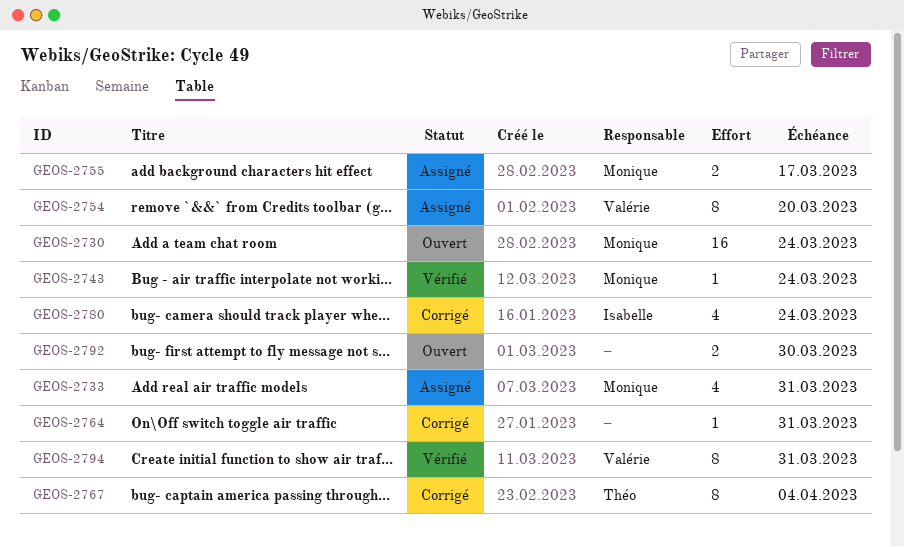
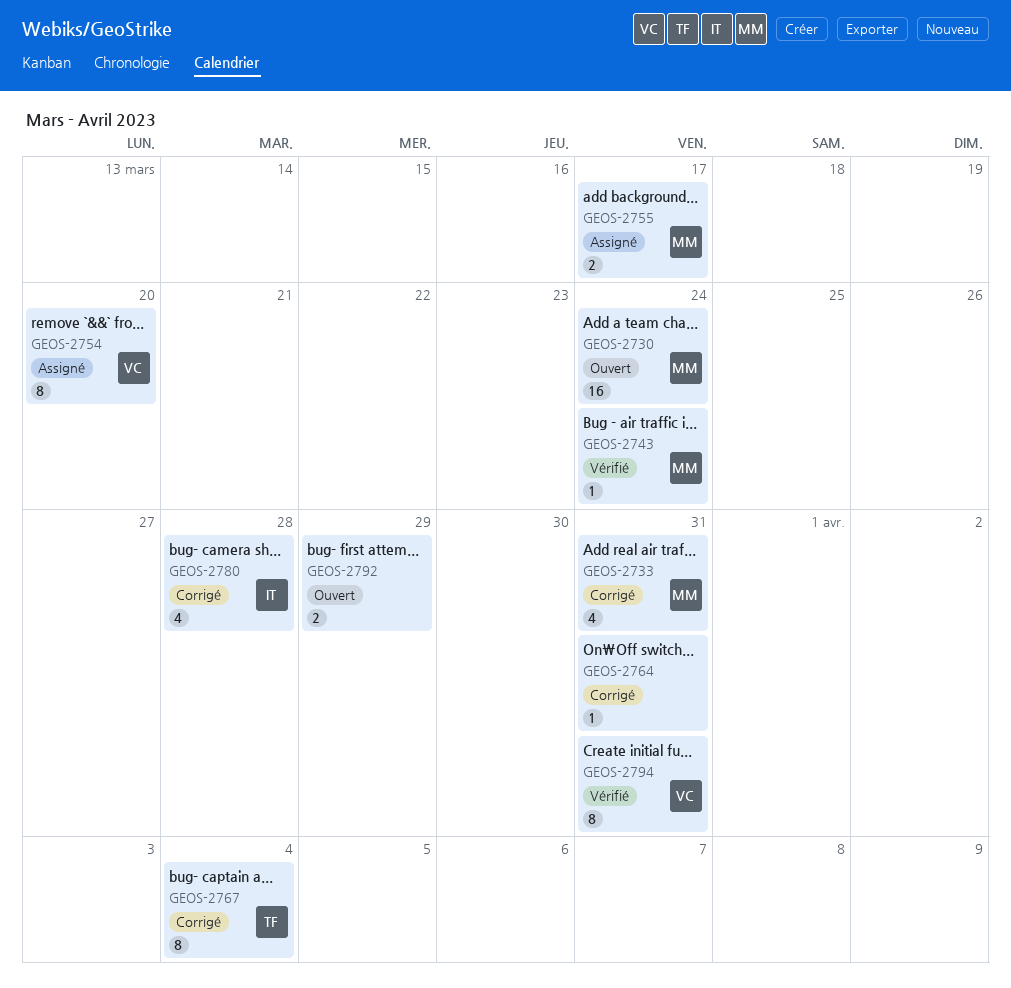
GEOS-2733, status: Assigné -> Corrigé
GEOS-2780, due: Mar 24 -> Mar 28
GEOS-2792, due: Mar 30 -> Mar 29

